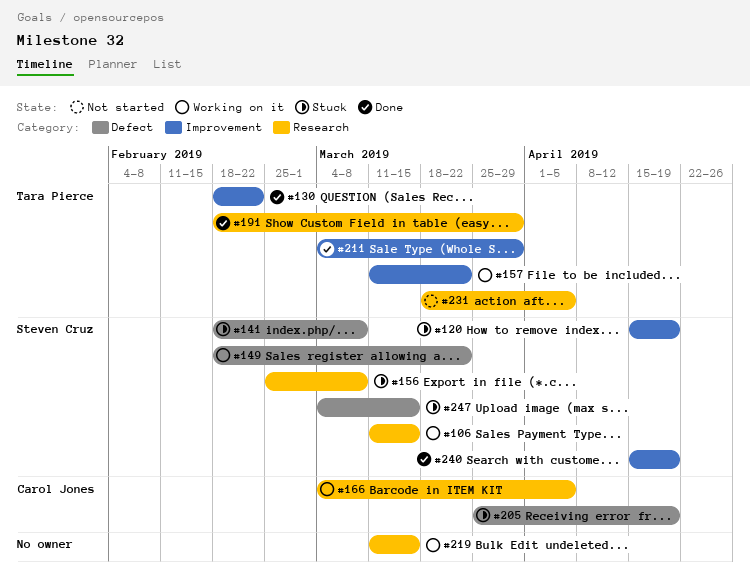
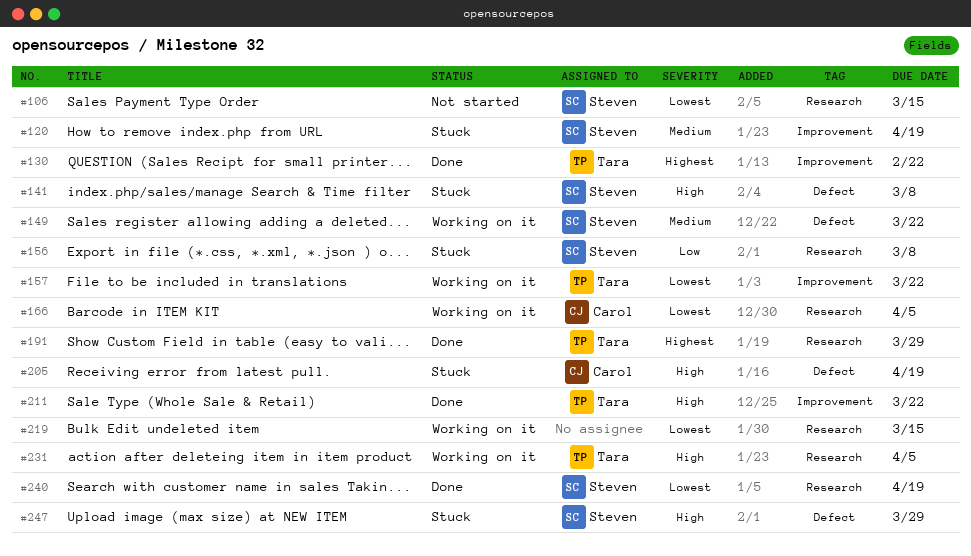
#106, status: Working on it -> Not started
#211, due: Mar 29 -> Mar 22
#231, status: Not started -> Working on it
#240, label: Improvement -> Research
#247, due: Mar 15 -> Mar 29

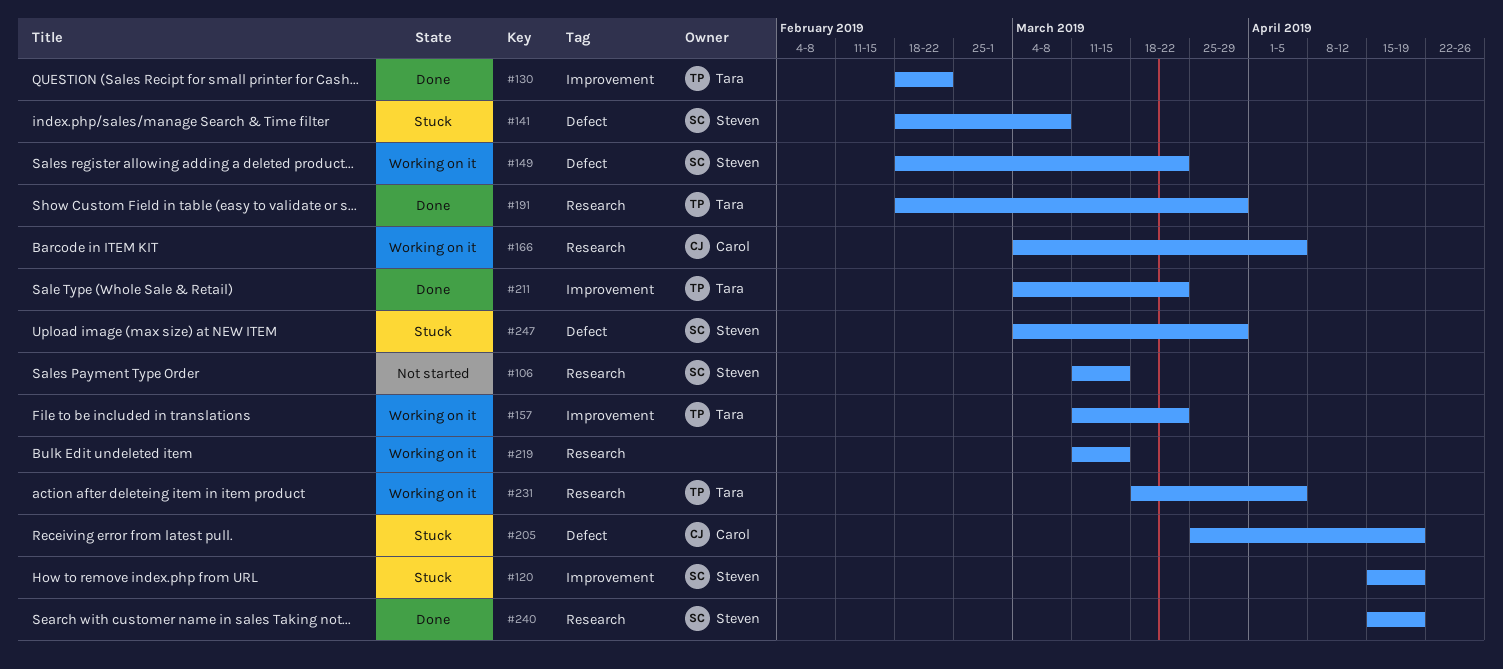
#156: present -> none

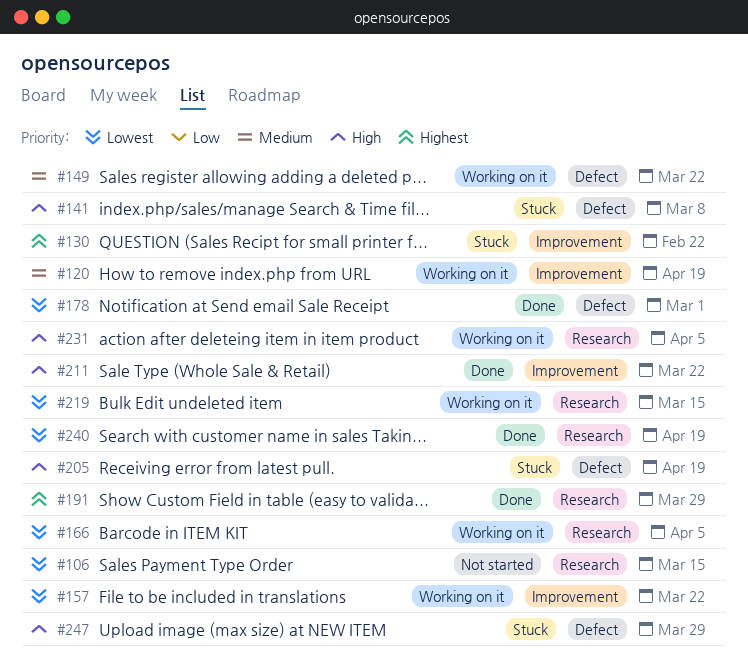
#120, status: Stuck -> Working on it
#130, status: Done -> Stuck
#178: none -> present

